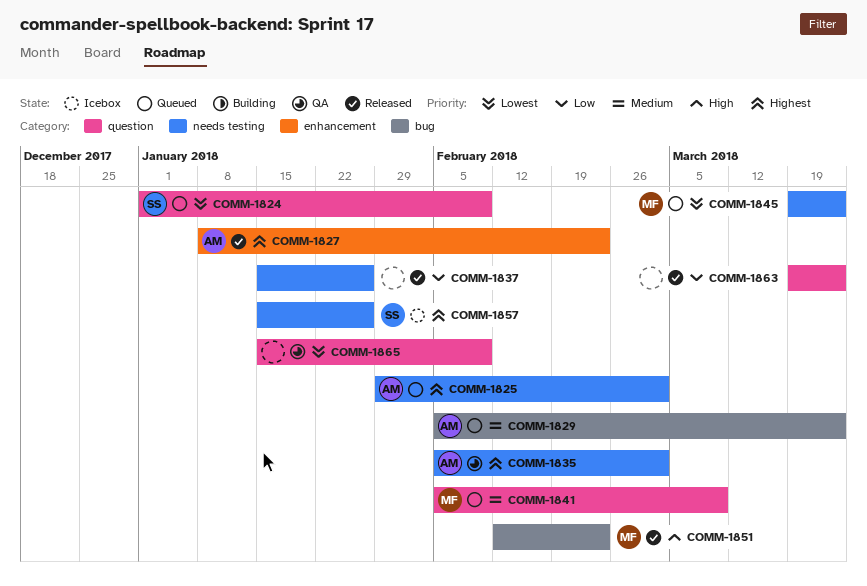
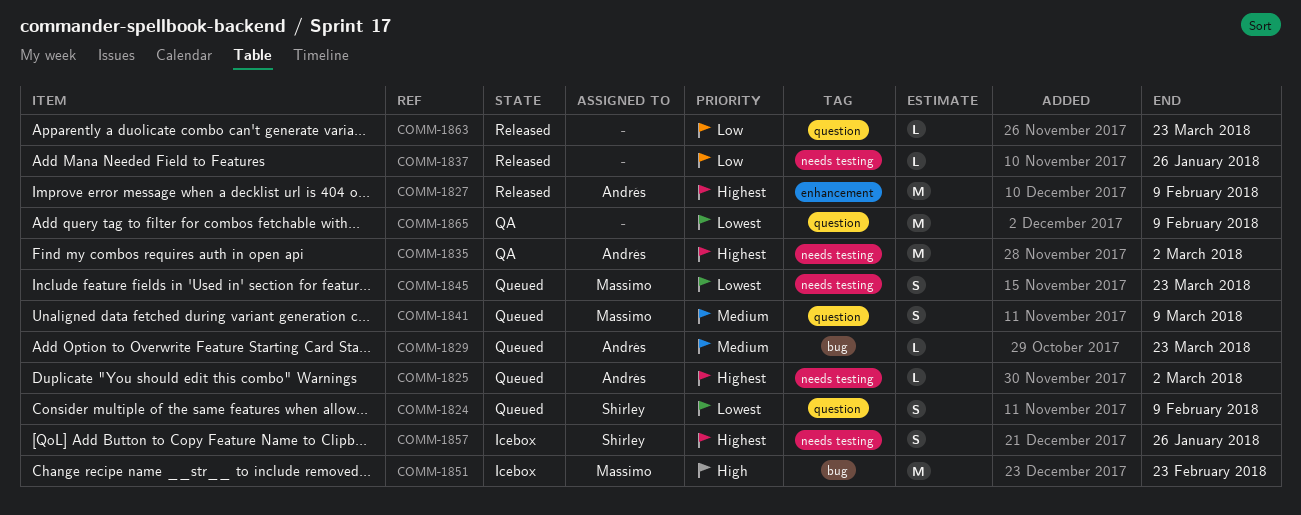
COMM-1827, due: Feb 23 -> Feb 9
COMM-1851, status: Released -> Icebox

